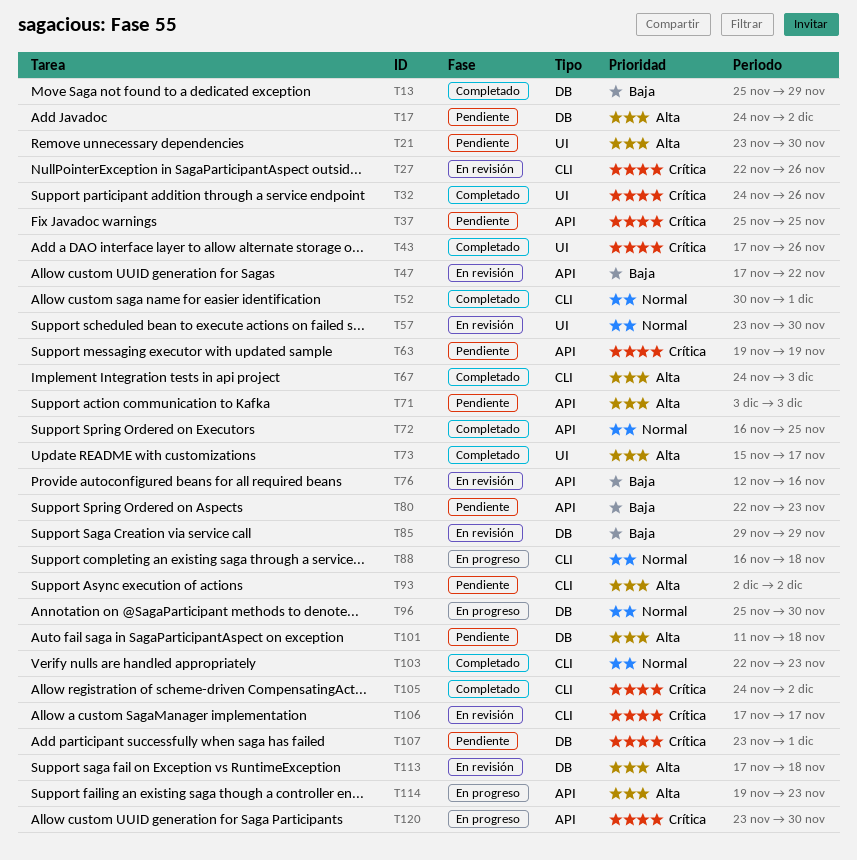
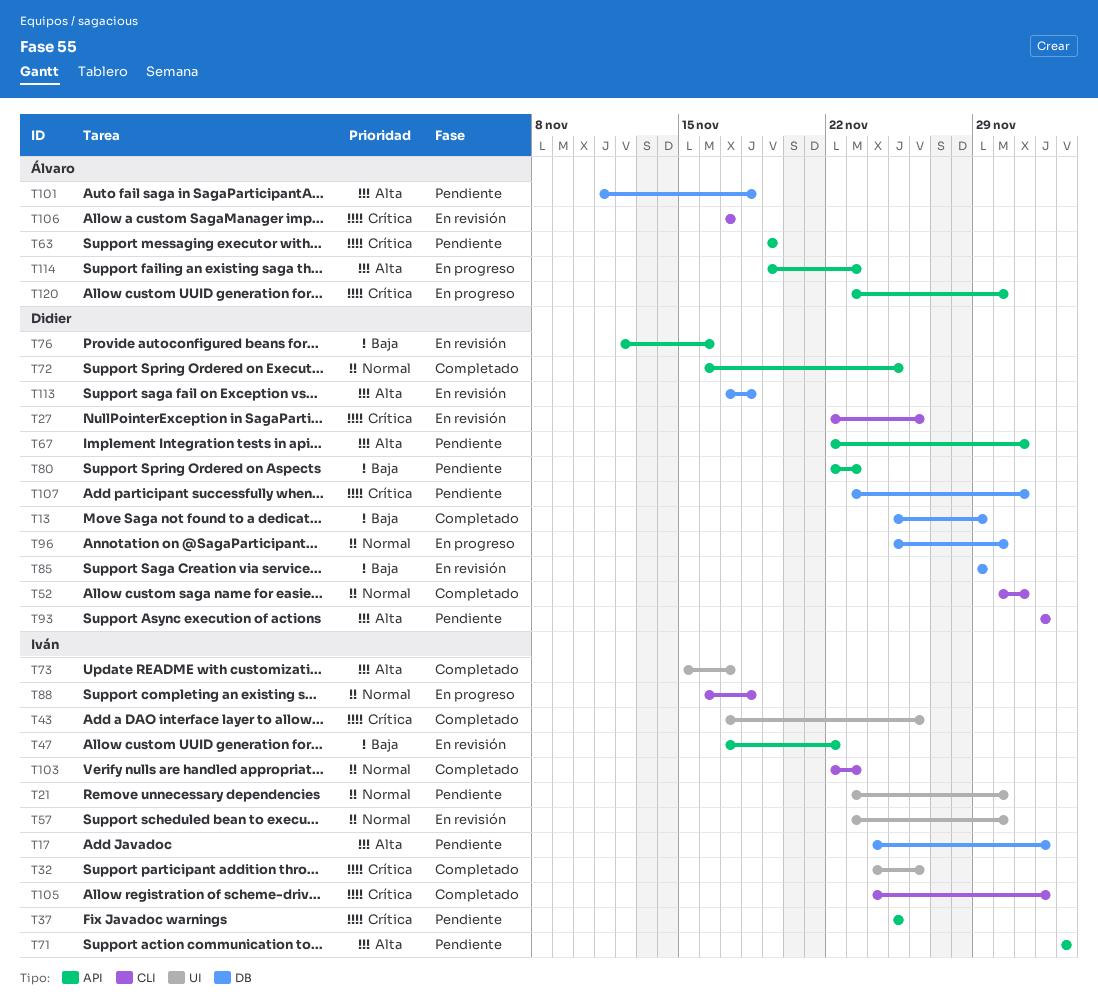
T21, priority: Alta -> Normal
T67, status: Completado -> Pendiente
T67, label: CLI -> API
T67, start: Nov 24 -> Nov 22
T67, due: Dec 3 -> Dec 1

